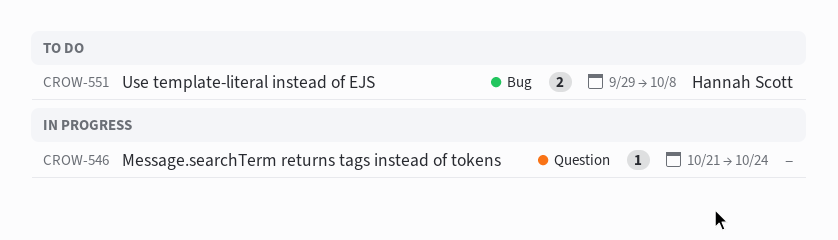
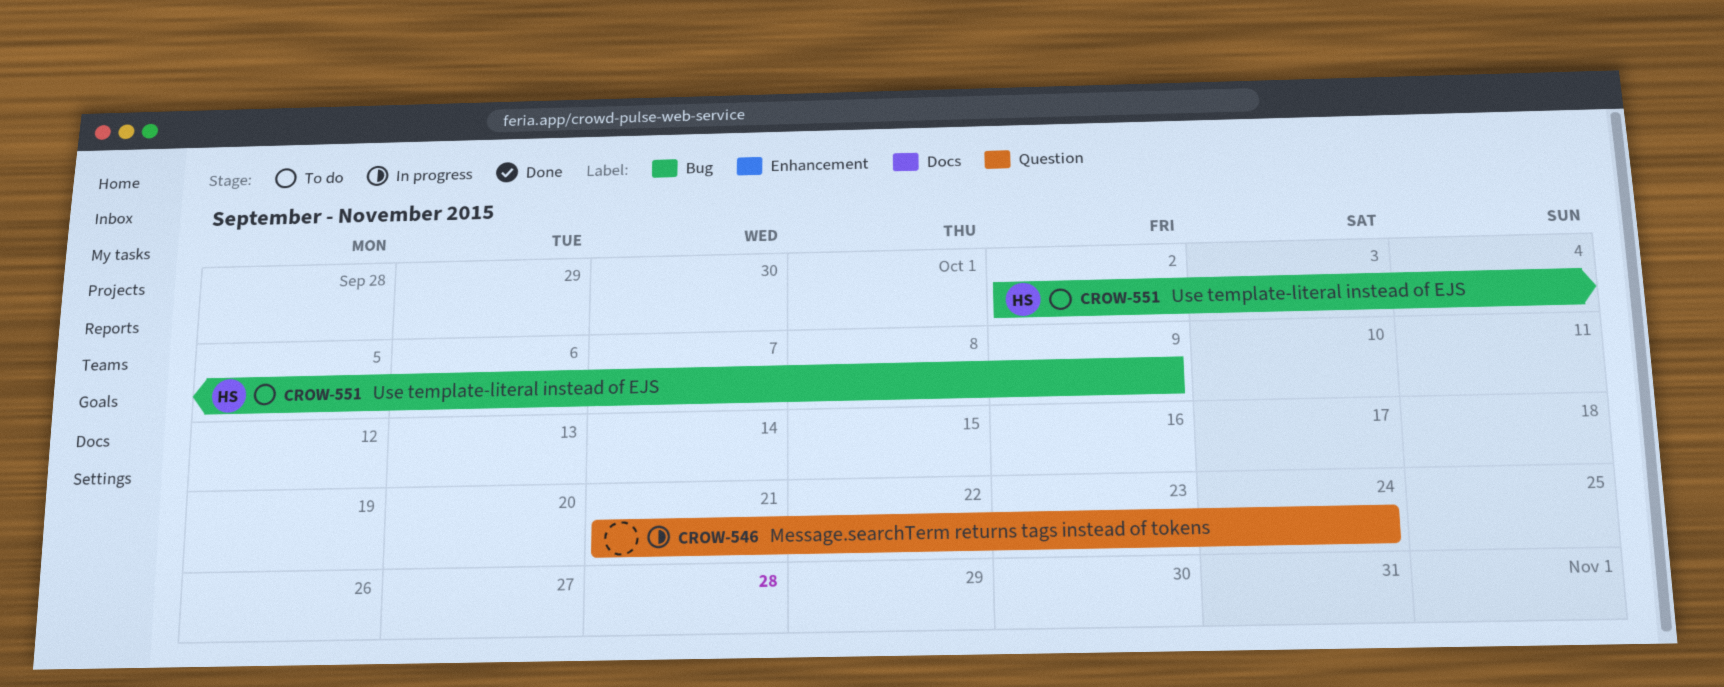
CROW-551, start: Sep 29 -> Oct 2
CROW-551, due: Oct 8 -> Oct 9

